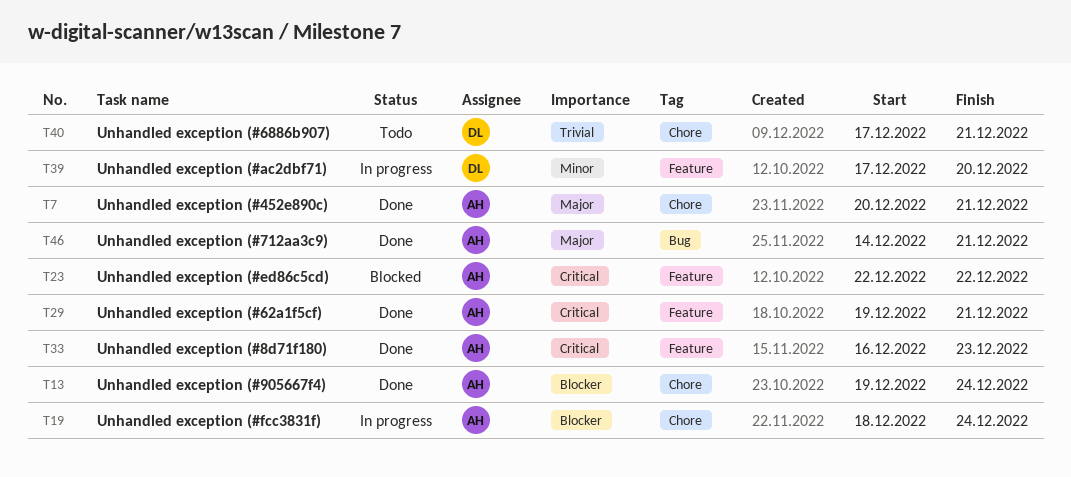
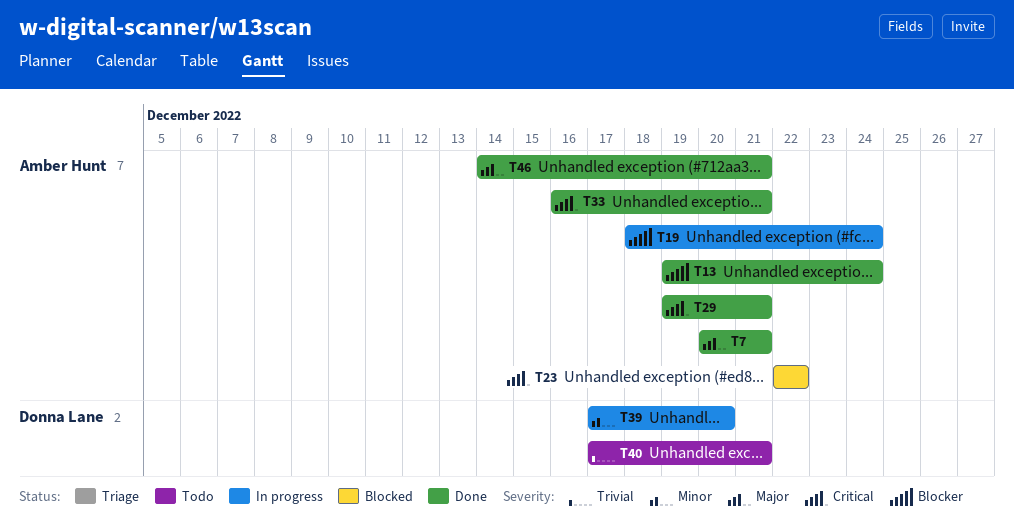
T33, due: Dec 23 -> Dec 21

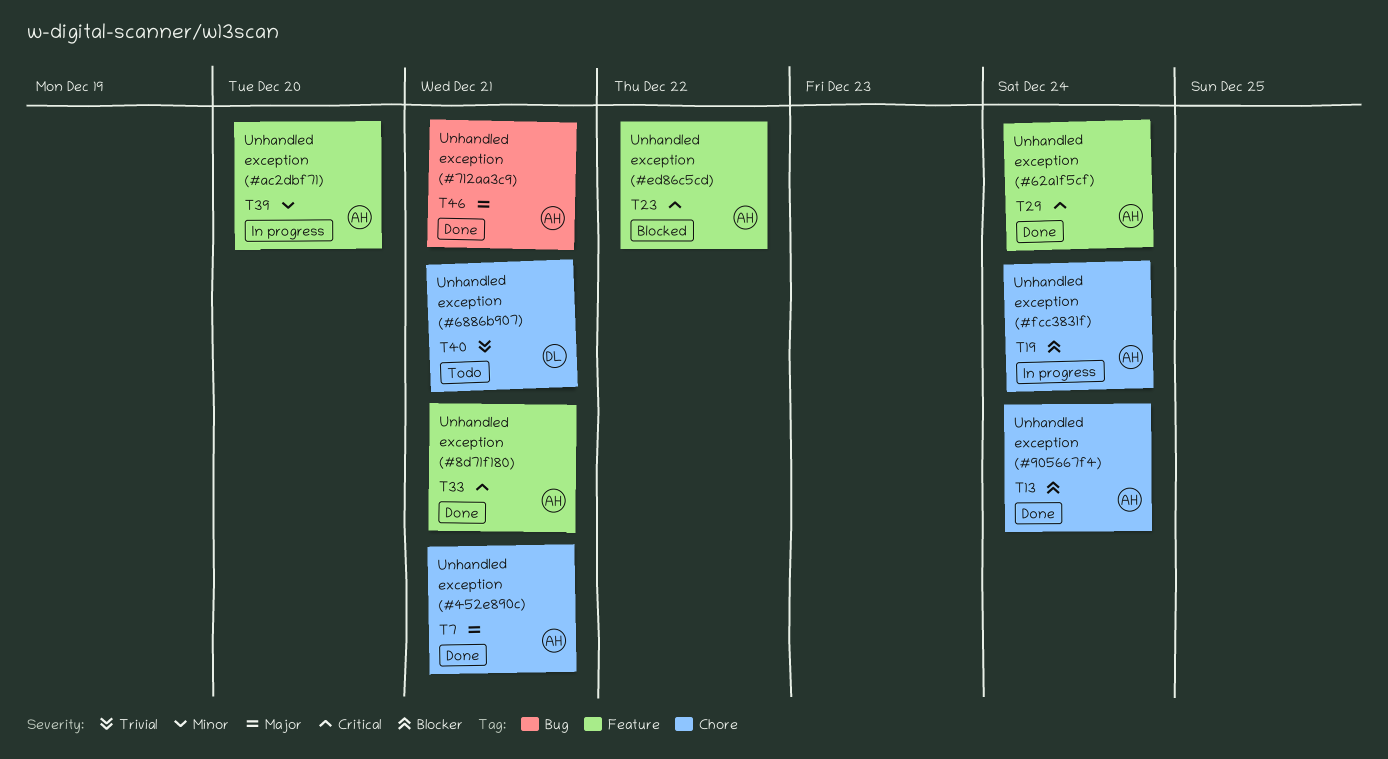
T29, due: Dec 21 -> Dec 24
T39, owner: Donna Lane -> Amber Hunt

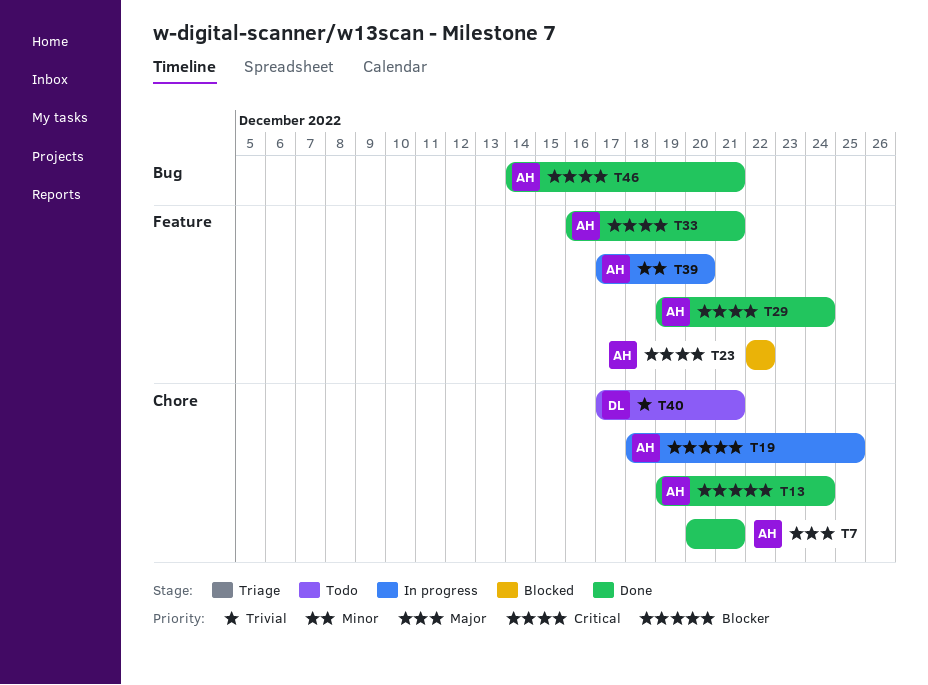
T19, due: Dec 24 -> Dec 25
T46, priority: Major -> Critical

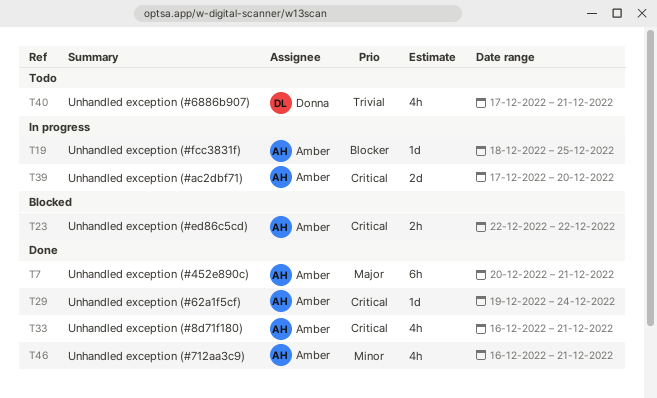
T13: present -> none
T39, priority: Minor -> Critical
T46, priority: Critical -> Minor
T46, start: Dec 14 -> Dec 16

